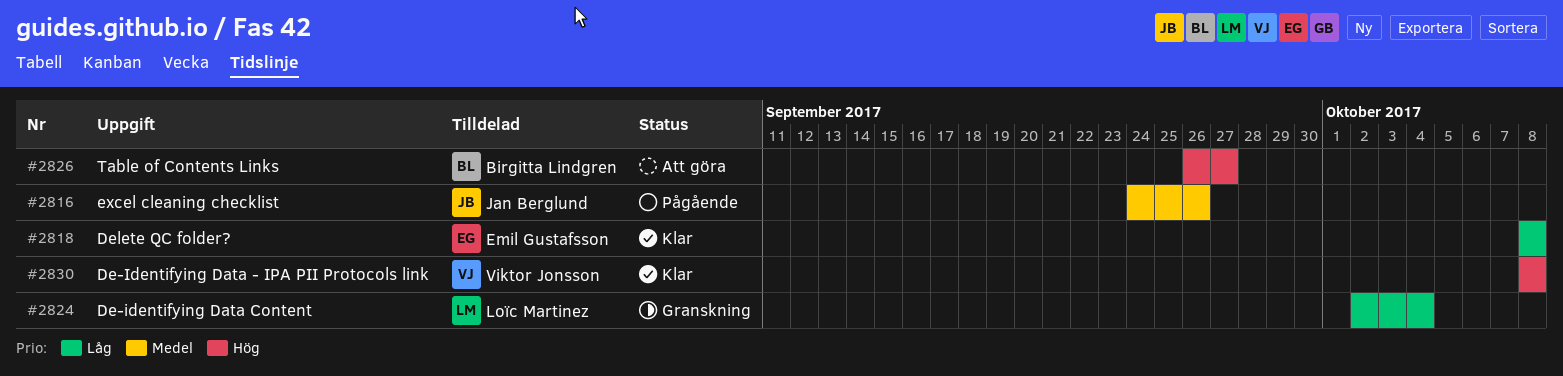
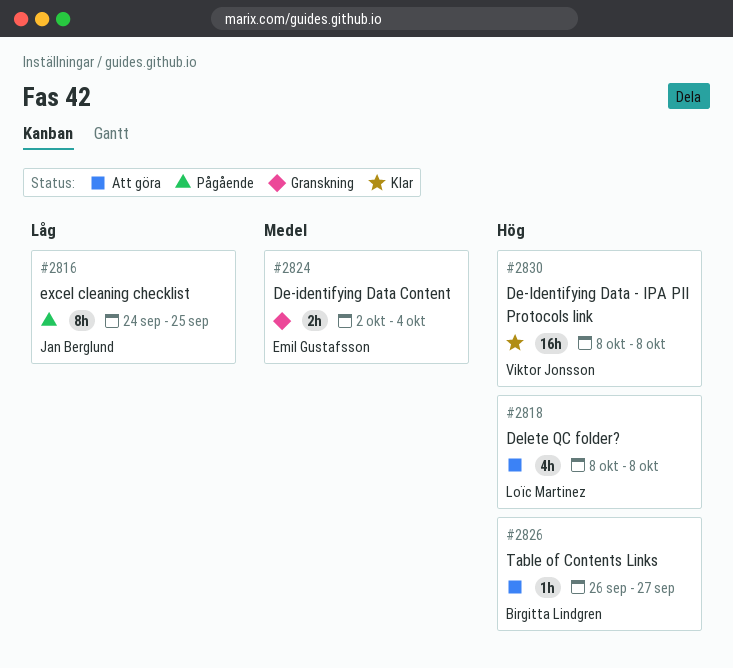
#2816, priority: Medel -> Låg
#2816, due: Sep 26 -> Sep 25
#2818, status: Klar -> Att göra
#2818, owner: Emil Gustafsson -> Loïc Martinez
#2818, priority: Låg -> Hög
#2824, owner: Loïc Martinez -> Emil Gustafsson
#2824, priority: Låg -> Medel

